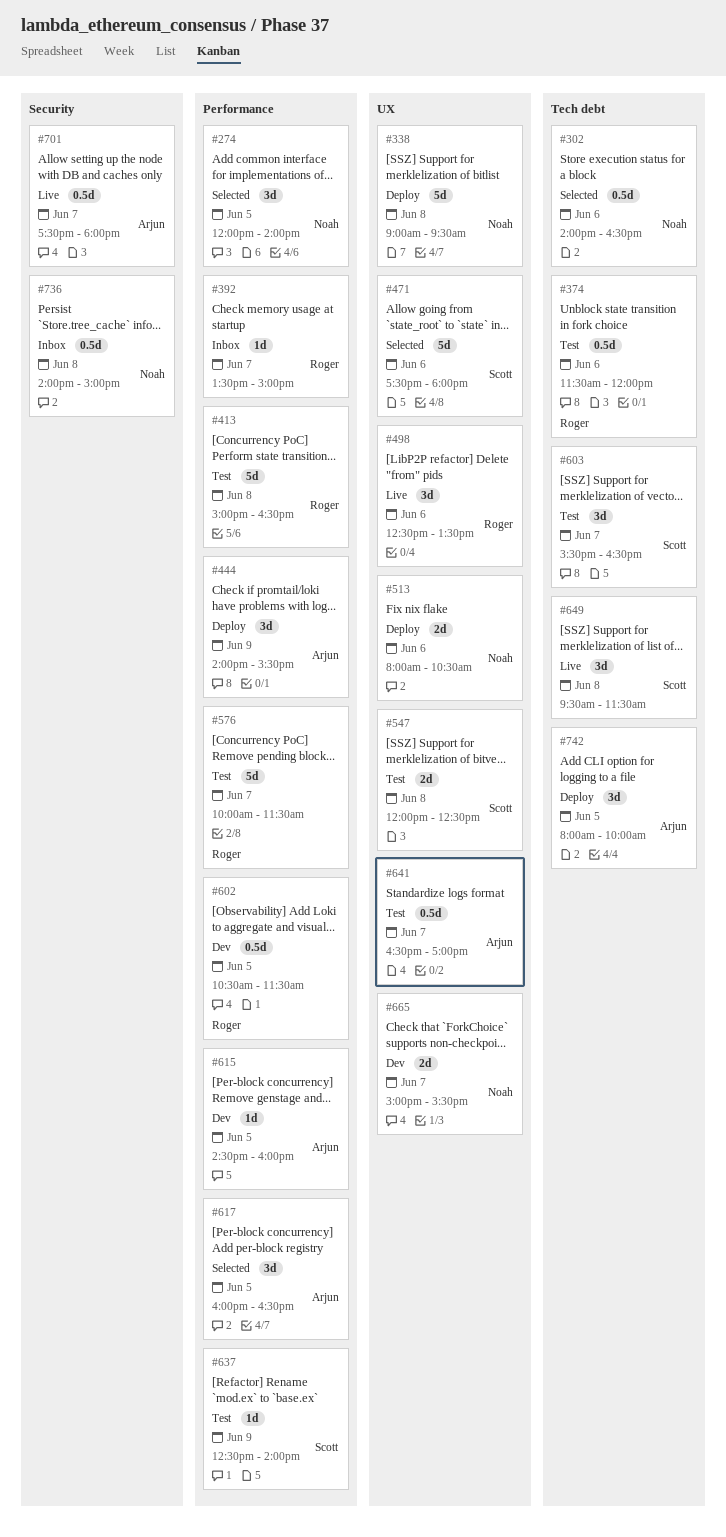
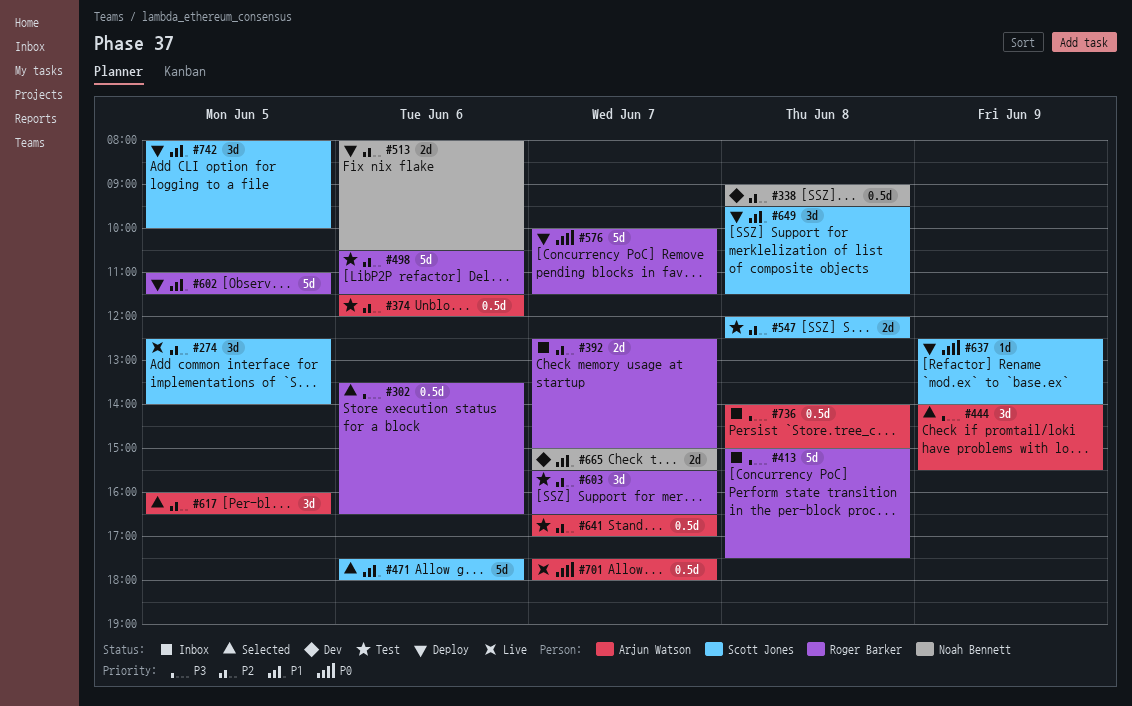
#274, status: Selected -> Live
#274, owner: Noah Bennett -> Scott Jones
#274, begins: 12:00 -> 12:30
#302, owner: Noah Bennett -> Roger Barker
#302, begins: 14:00 -> 13:30
#338, status: Deploy -> Dev
#338, estimate: 5d -> 0.5d
#374, owner: Roger Barker -> Arjun Watson
#392, estimate: 1d -> 2d
#392, begins: 13:30 -> 12:30
#413, status: Test -> Inbox
#413, ends: 16:30 -> 17:30
#444, status: Deploy -> Selected
#498, status: Live -> Test
#498, estimate: 3d -> 5d
#498, begins: 12:30 -> 10:30
#498, ends: 13:30 -> 11:30
#576, status: Test -> Deploy
#602, status: Dev -> Deploy
#602, estimate: 0.5d -> 5d
#602, begins: 10:30 -> 11:00
#603, owner: Scott Jones -> Roger Barker
#615: present -> none
#637, status: Test -> Deploy
#649, status: Live -> Deploy
#736, owner: Noah Bennett -> Arjun Watson
#742, owner: Arjun Watson -> Scott Jones

